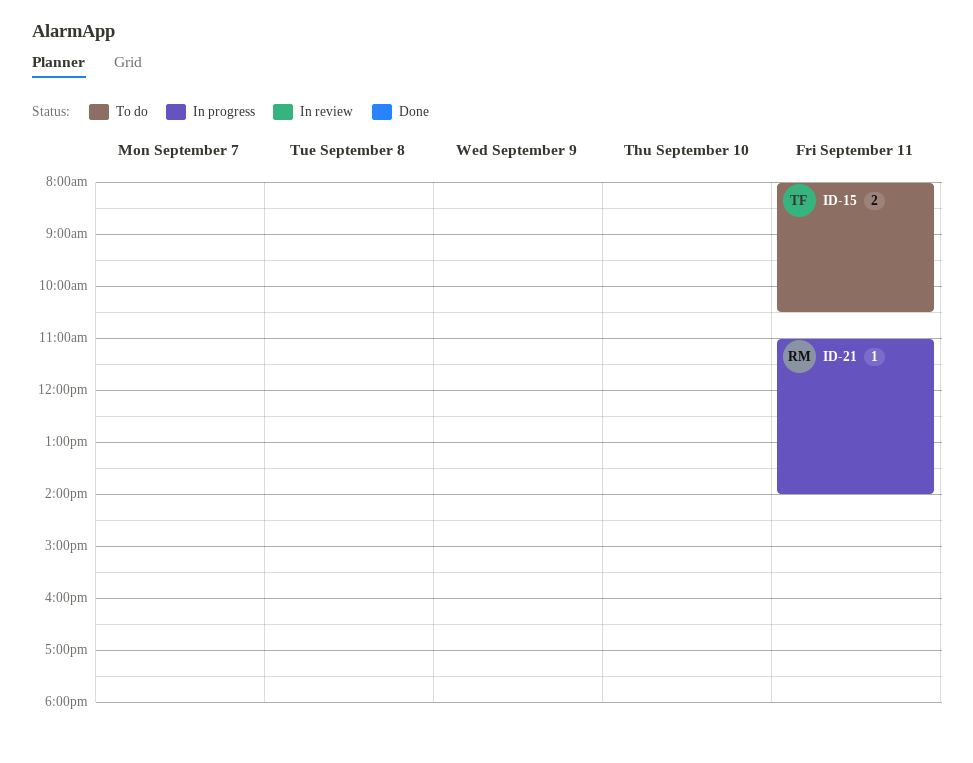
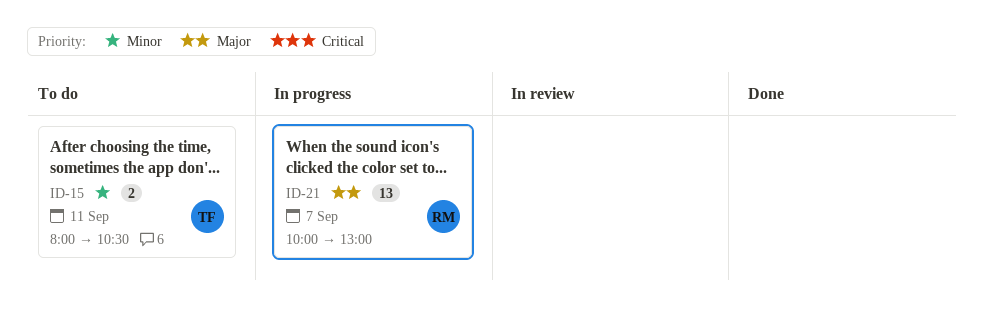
ID-21, estimate: 1 -> 13
ID-21, day: Sep 11 -> Sep 7
ID-21, begins: 11:00 -> 10:00
ID-21, ends: 14:00 -> 13:00

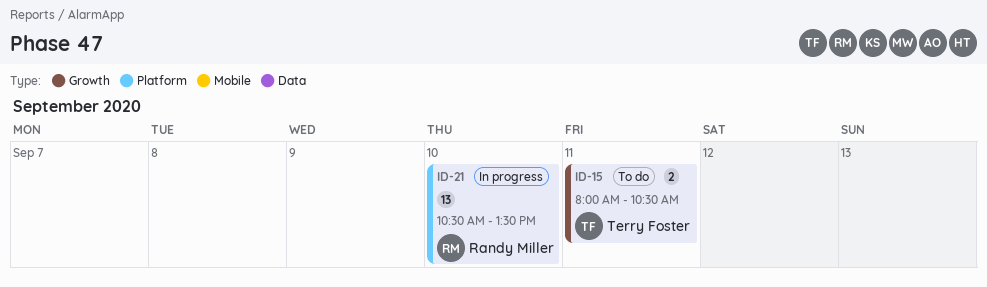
ID-21, day: Sep 7 -> Sep 10
ID-21, begins: 10:00 -> 10:30
ID-21, ends: 13:00 -> 13:30

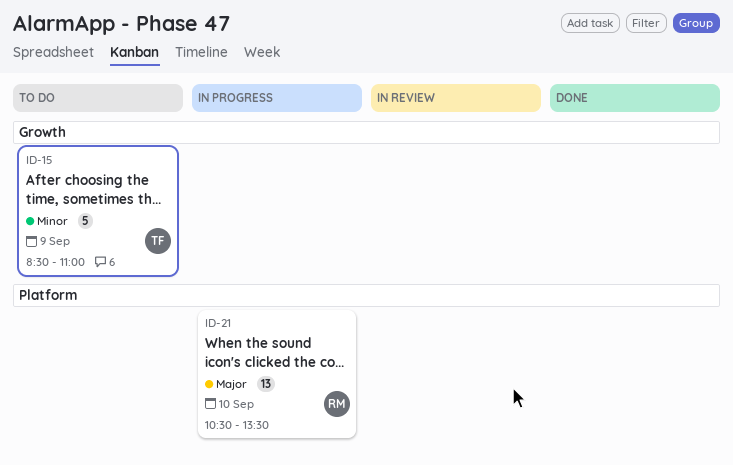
ID-15, estimate: 2 -> 5
ID-15, day: Sep 11 -> Sep 9
ID-15, begins: 08:00 -> 08:30
ID-15, ends: 10:30 -> 11:00

